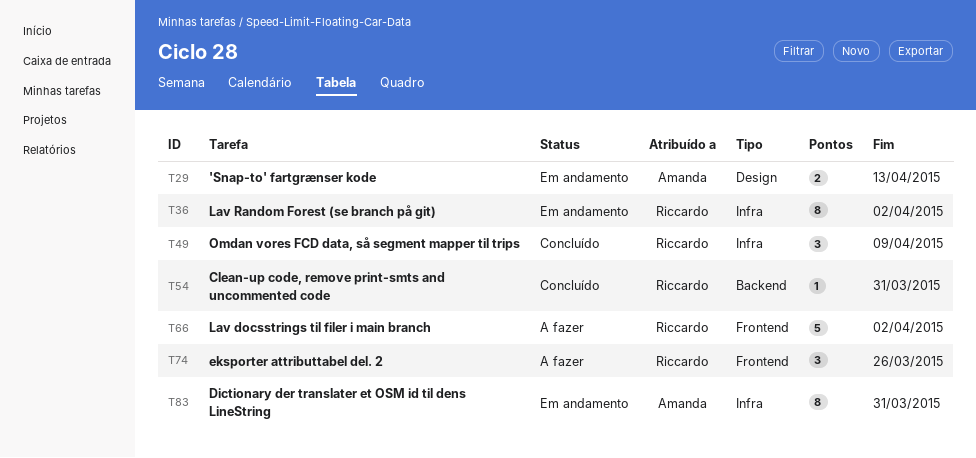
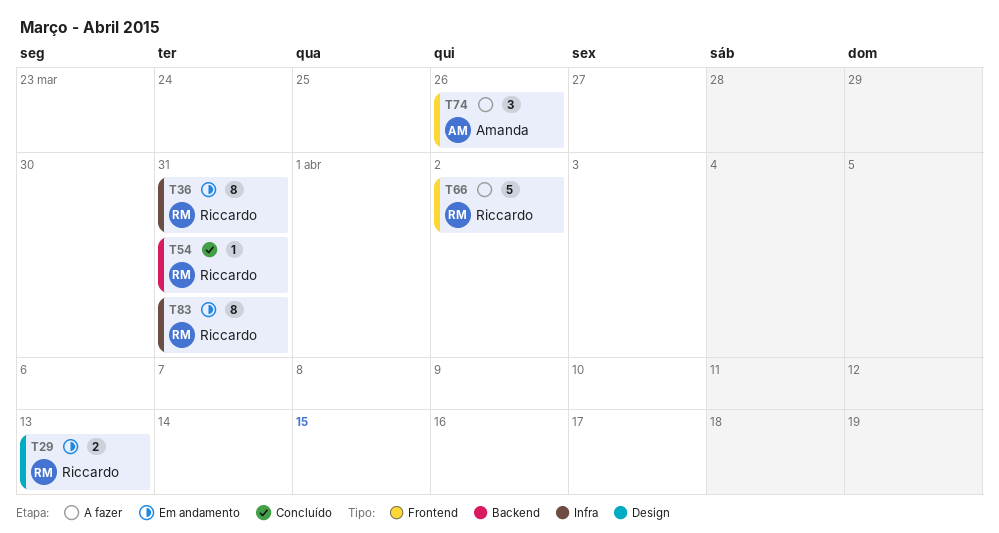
T29, owner: Amanda -> Riccardo
T36, due: Apr 2 -> Mar 31
T49: present -> none
T74, owner: Riccardo -> Amanda
T83, owner: Amanda -> Riccardo

